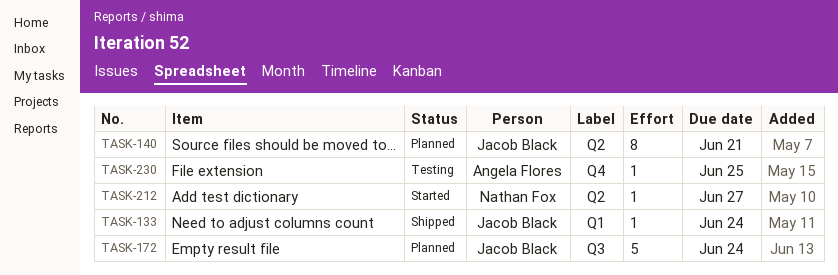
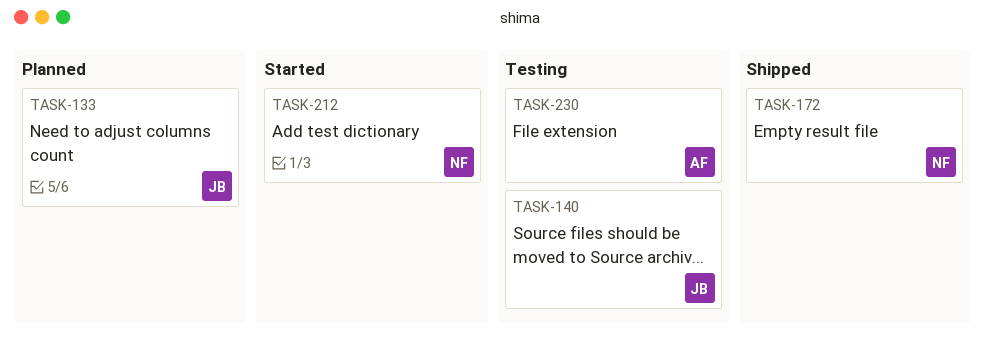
TASK-133, status: Shipped -> Planned
TASK-140, status: Planned -> Testing
TASK-172, status: Planned -> Shipped
TASK-172, owner: Jacob Black -> Nathan Fox

